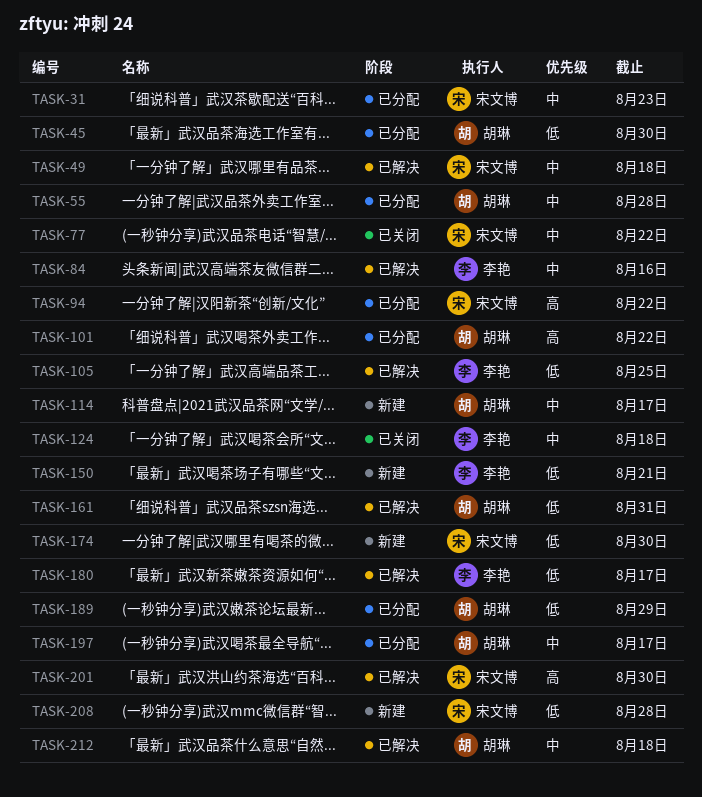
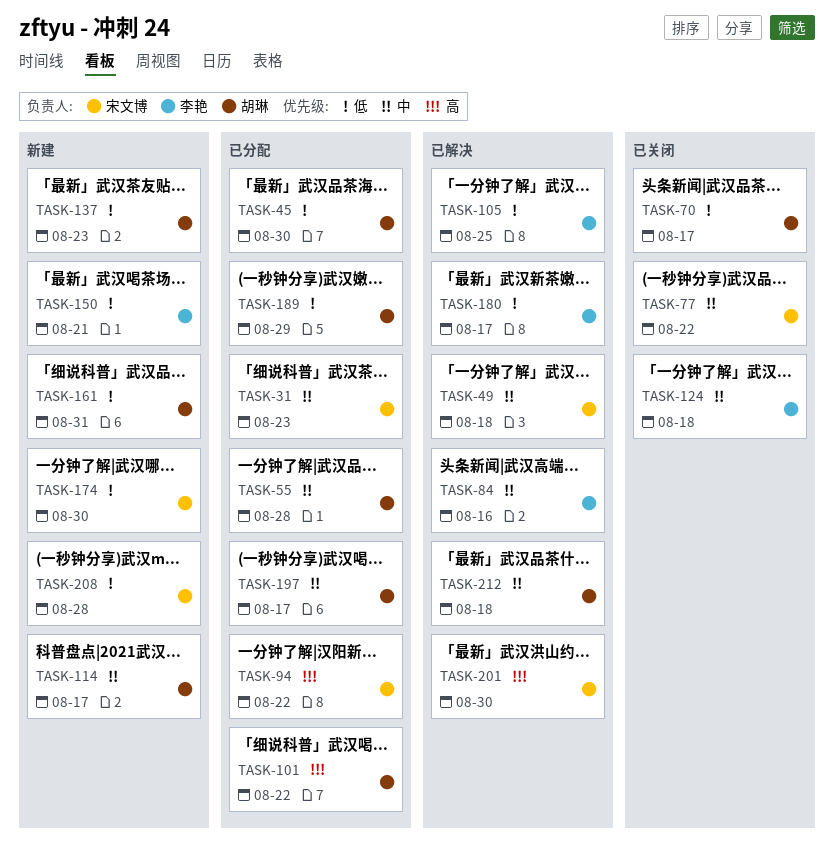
TASK-70: none -> present
TASK-137: none -> present
TASK-161, status: 已解决 -> 新建

